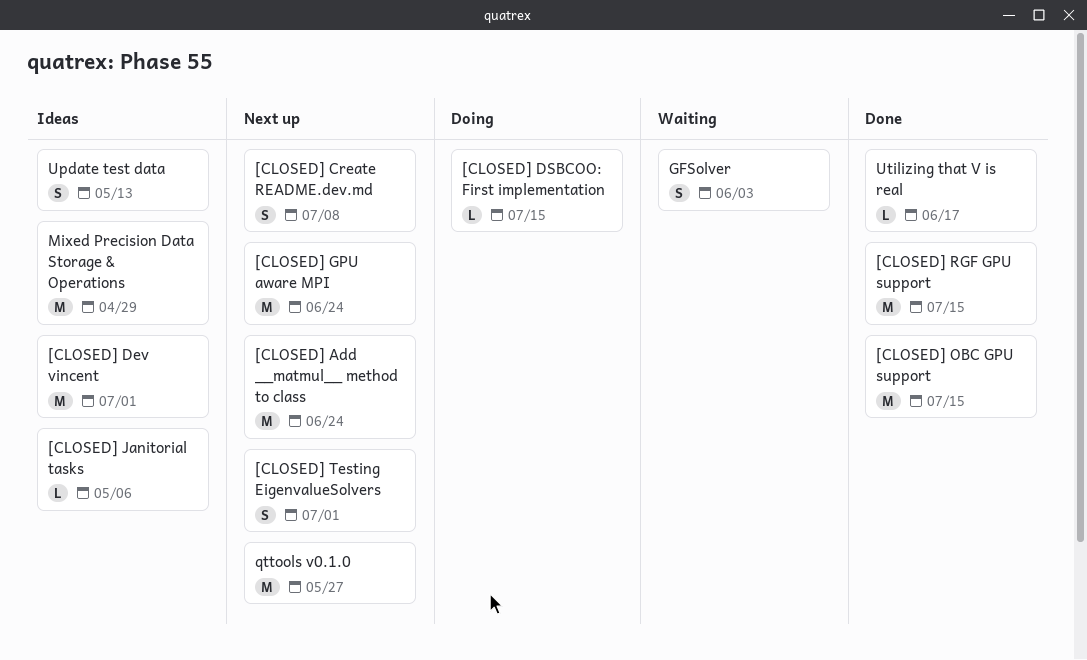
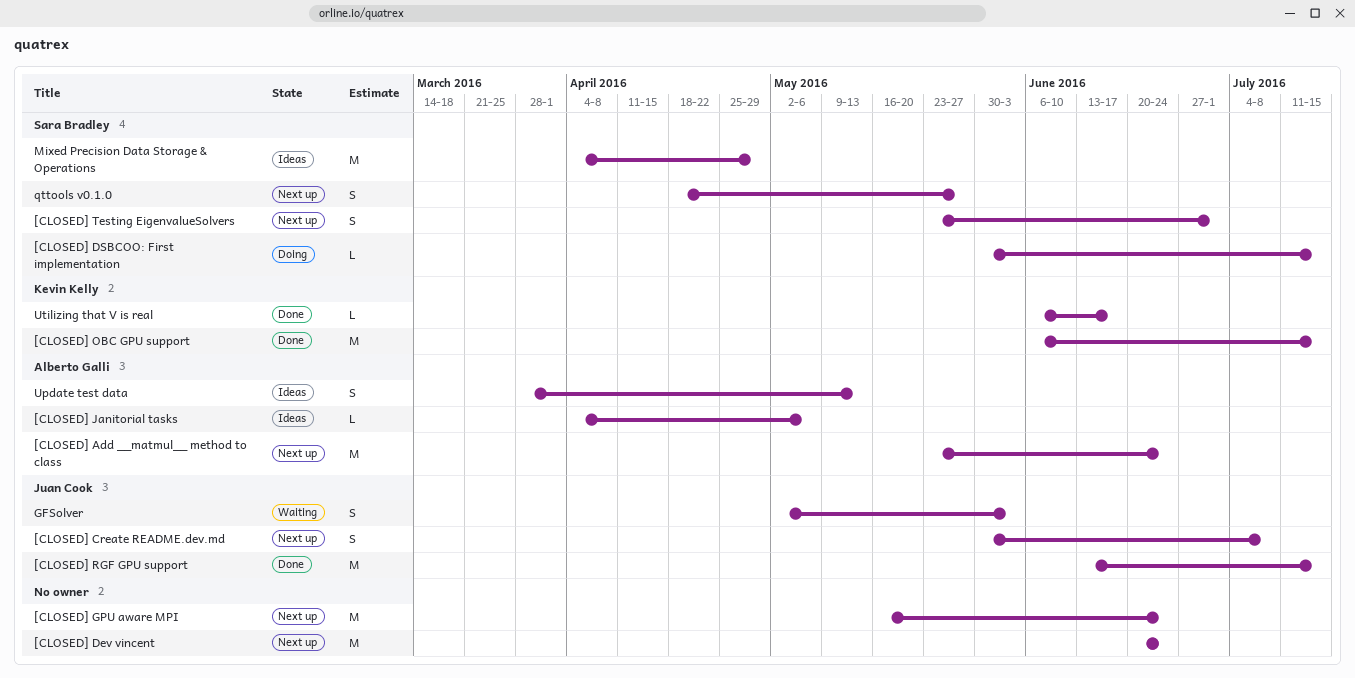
[CLOSED] Dev vincent, status: Ideas -> Next up
[CLOSED] Dev vincent, due: Jul 1 -> Jun 24
qttools v0.1.0, estimate: M -> S

